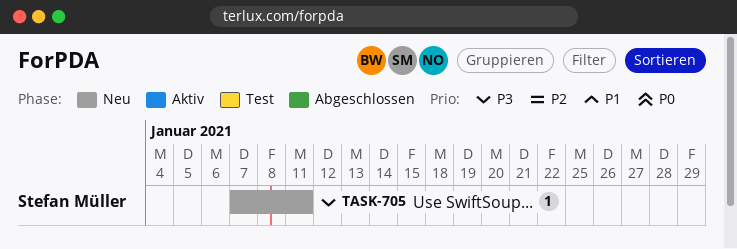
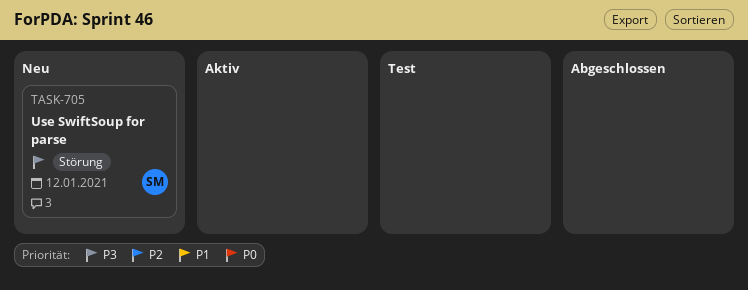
TASK-705, due: Jan 11 -> Jan 12

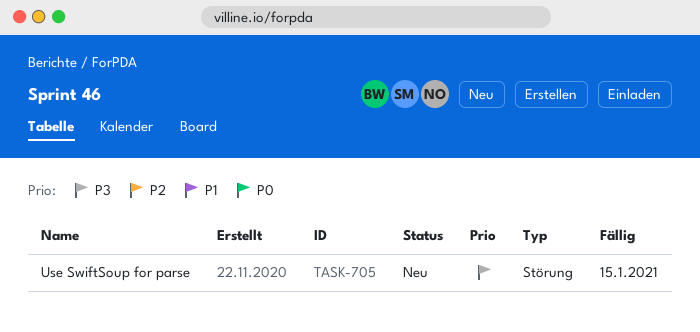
TASK-705, due: Jan 12 -> Jan 15

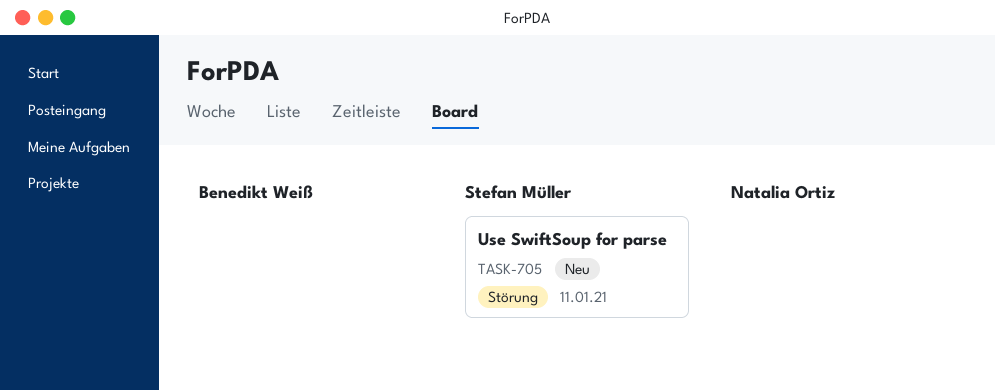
TASK-705, due: Jan 15 -> Jan 11

